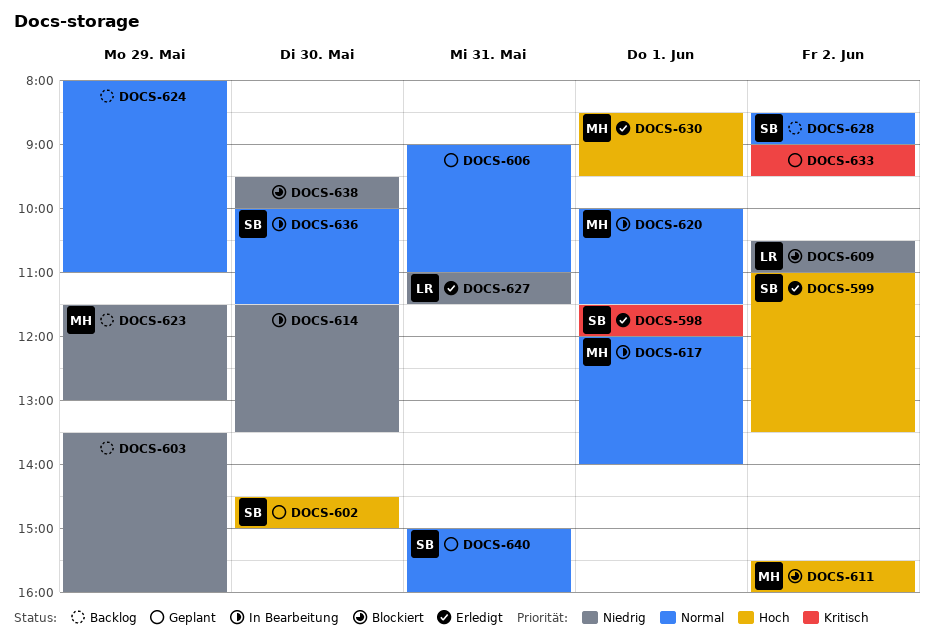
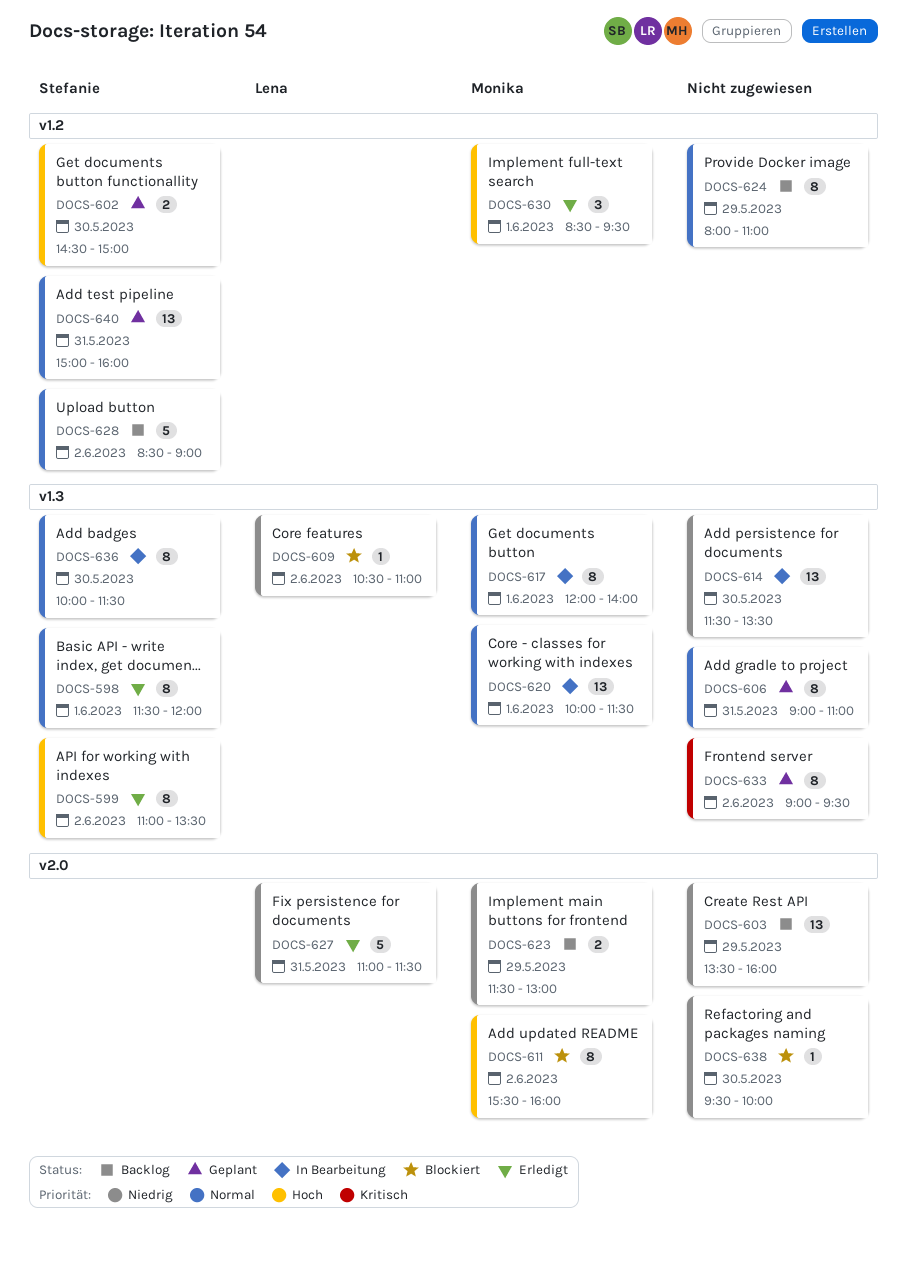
DOCS-598, priority: Kritisch -> Normal

